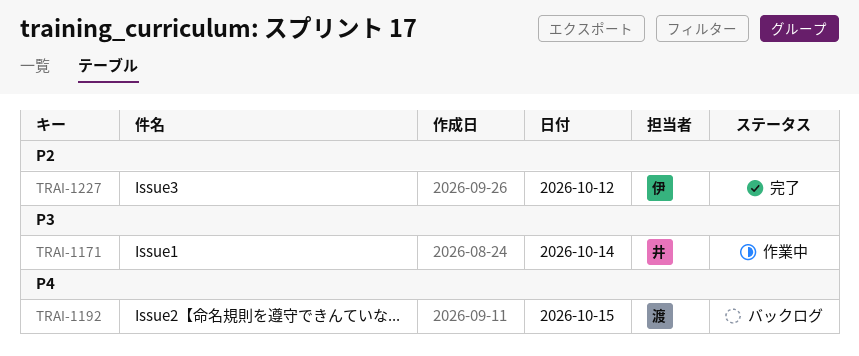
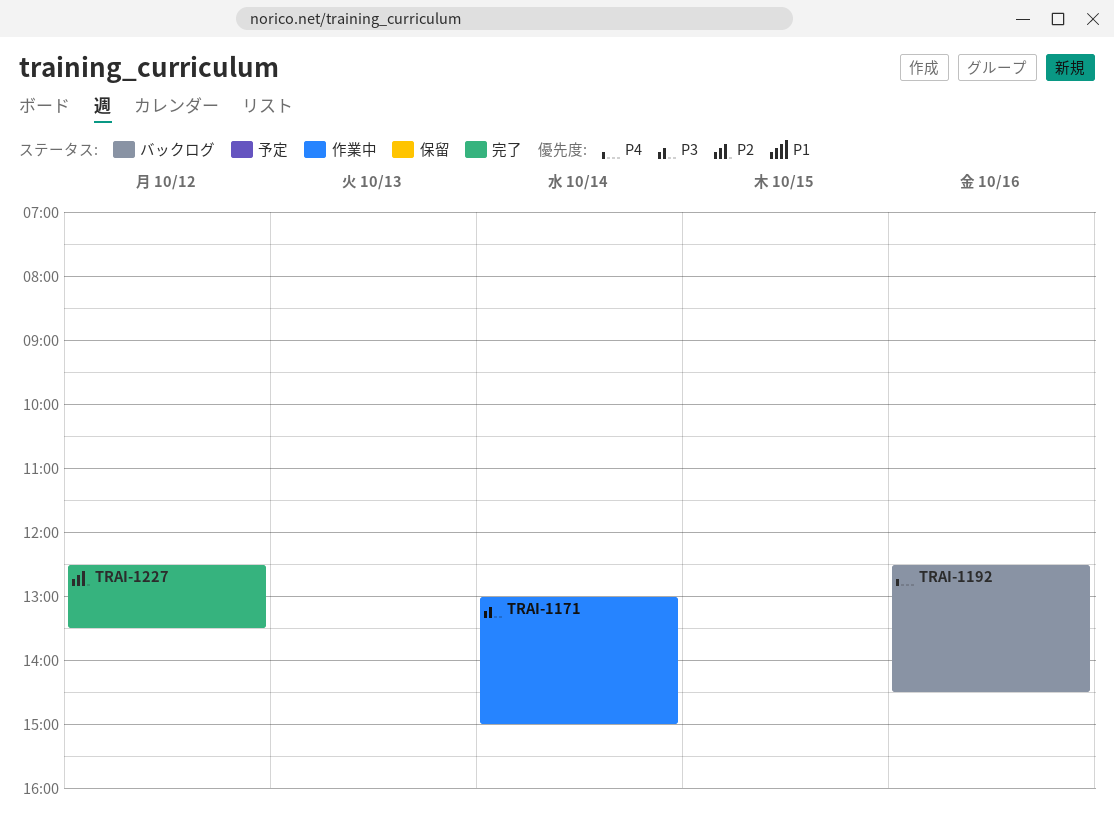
TRAI-1192, day: Oct 15 -> Oct 16

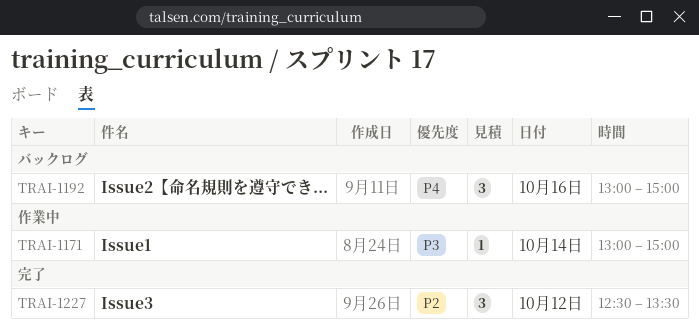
TRAI-1192, begins: 12:30 -> 13:00
TRAI-1192, ends: 14:30 -> 15:00

